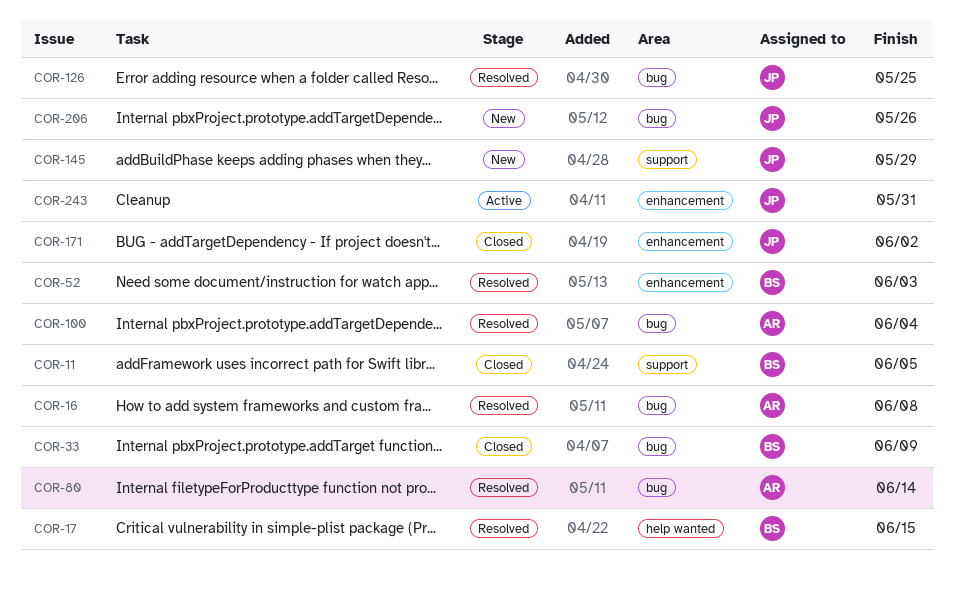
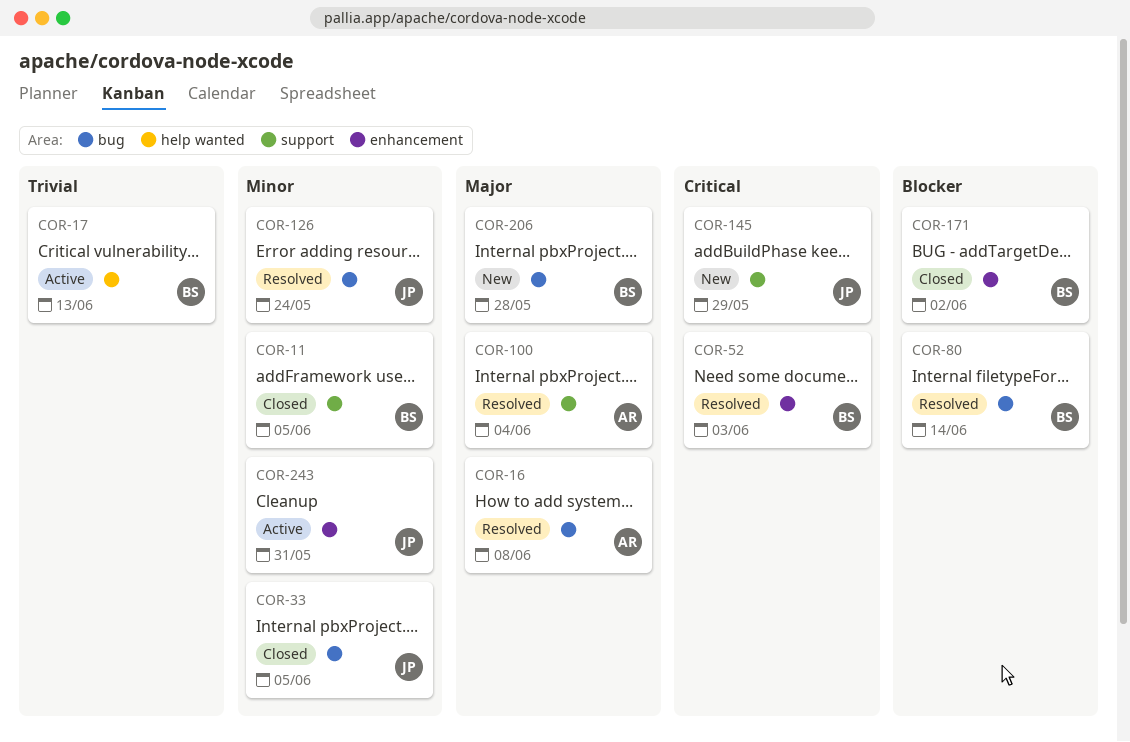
COR-17, status: Resolved -> Active
COR-17, due: Jun 15 -> Jun 13
COR-33, owner: BS -> JP
COR-33, due: Jun 9 -> Jun 5
COR-80, owner: AR -> BS
COR-100, label: bug -> support
COR-126, due: May 25 -> May 24
COR-171, owner: JP -> BS
COR-206, owner: JP -> BS
COR-206, due: May 26 -> May 28

